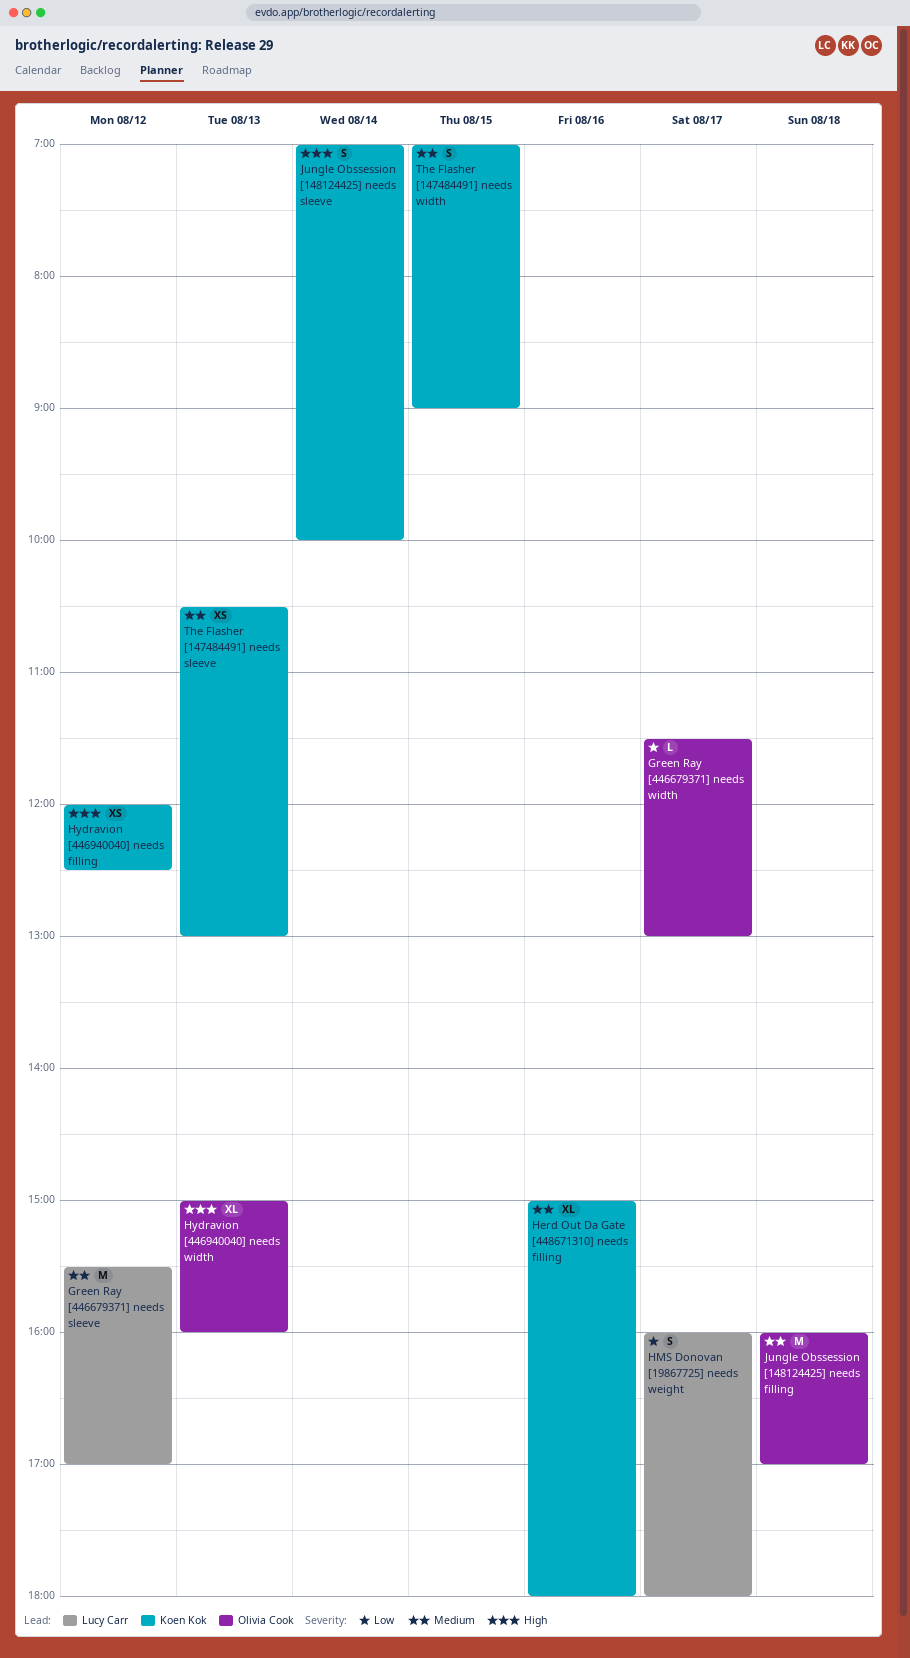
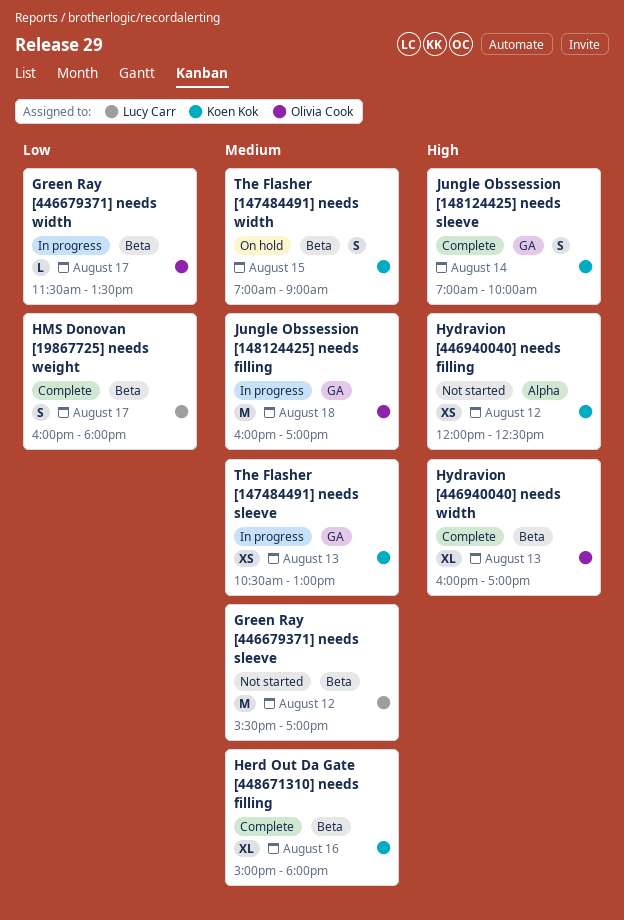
Green Ray [446679371] needs width, ends: 13:00 -> 13:30
Hydravion [446940040] needs width, begins: 15:00 -> 16:00
Hydravion [446940040] needs width, ends: 16:00 -> 17:00

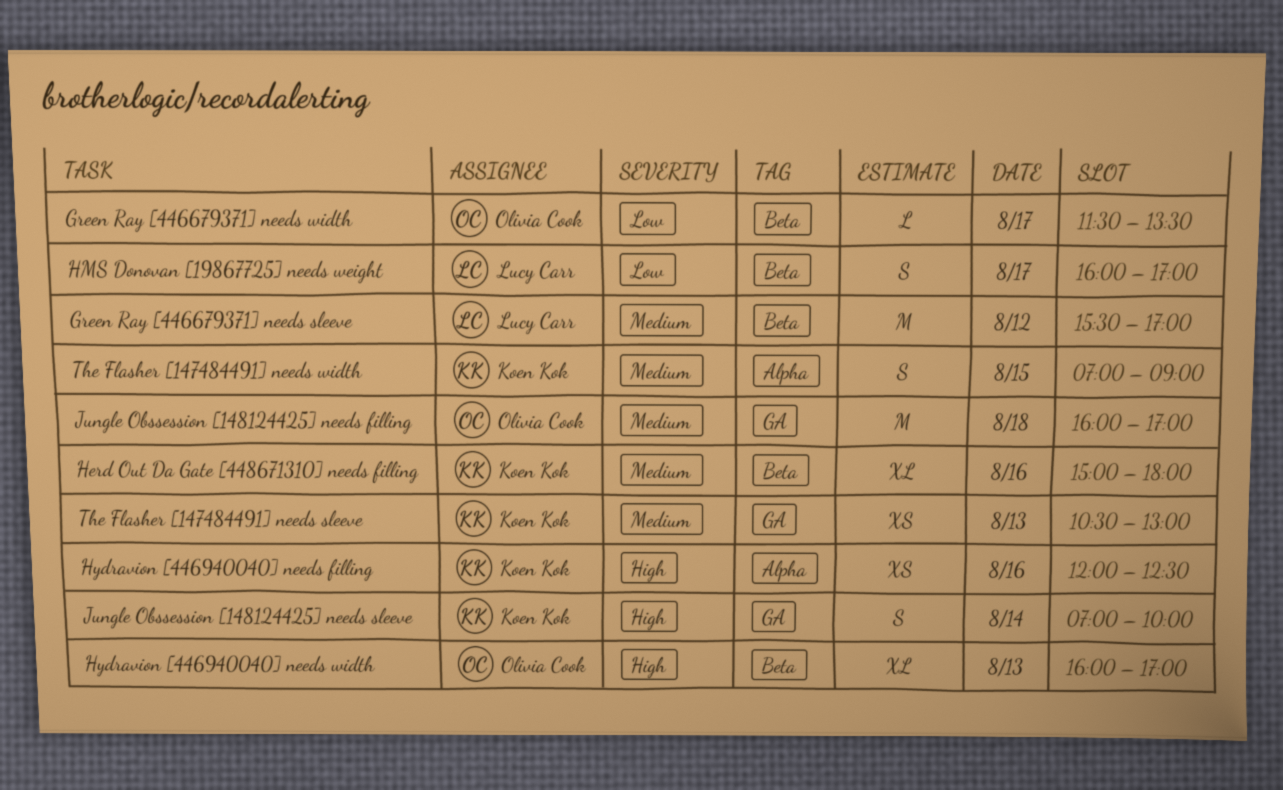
HMS Donovan [19867725] needs weight, ends: 18:00 -> 17:00
Hydravion [446940040] needs filling, day: Aug 12 -> Aug 16
The Flasher [147484491] needs width, label: Beta -> Alpha

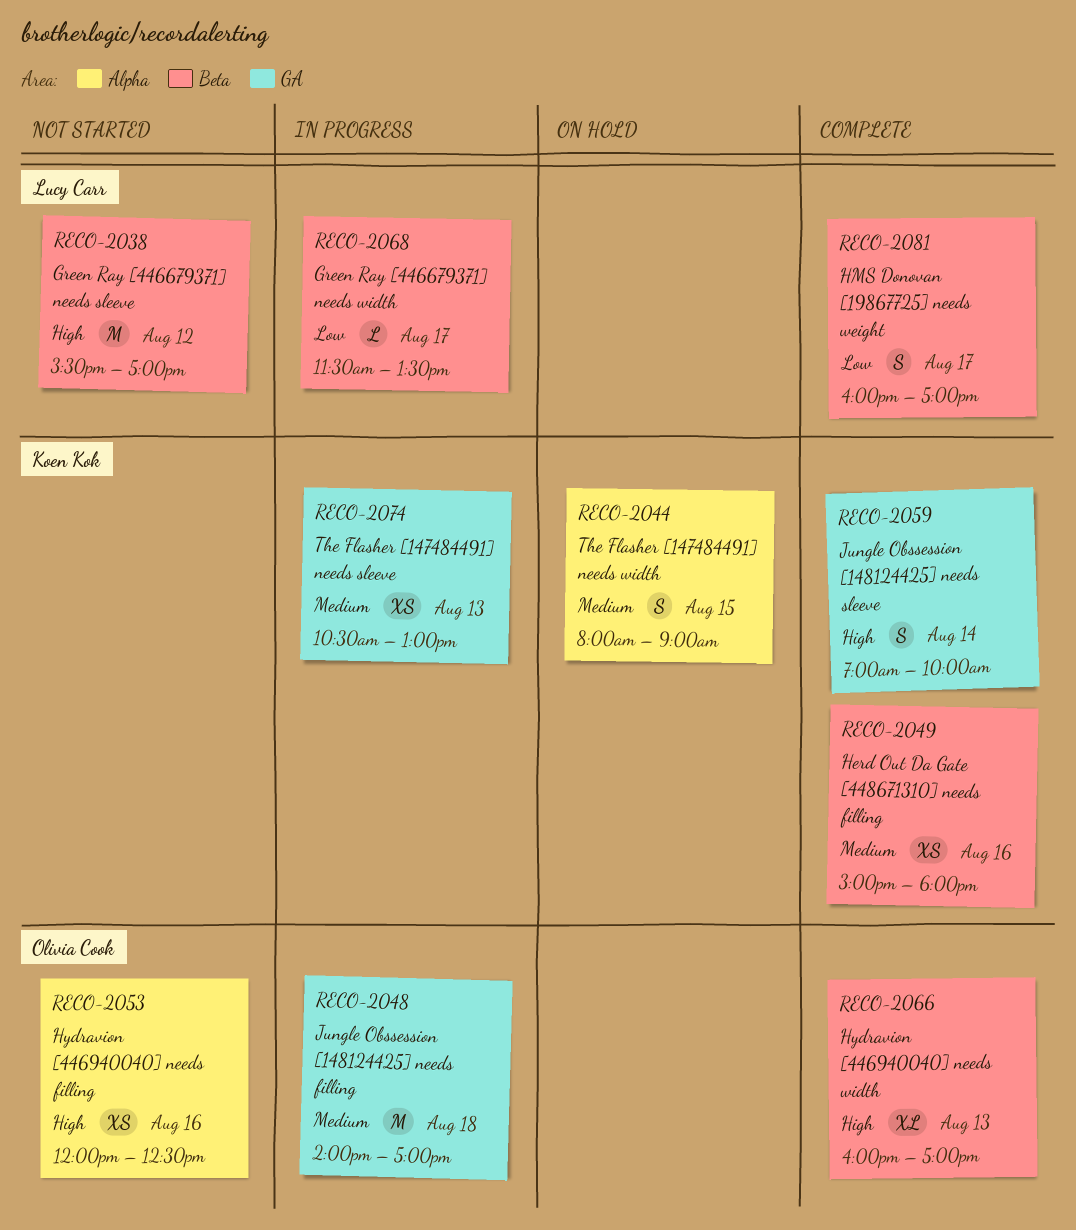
Green Ray [446679371] needs sleeve, priority: Medium -> High
Green Ray [446679371] needs width, owner: Olivia Cook -> Lucy Carr
Herd Out Da Gate [448671310] needs filling, estimate: XL -> XS
Hydravion [446940040] needs filling, owner: Koen Kok -> Olivia Cook
Jungle Obssession [148124425] needs filling, begins: 16:00 -> 14:00
The Flasher [147484491] needs width, begins: 07:00 -> 08:00

